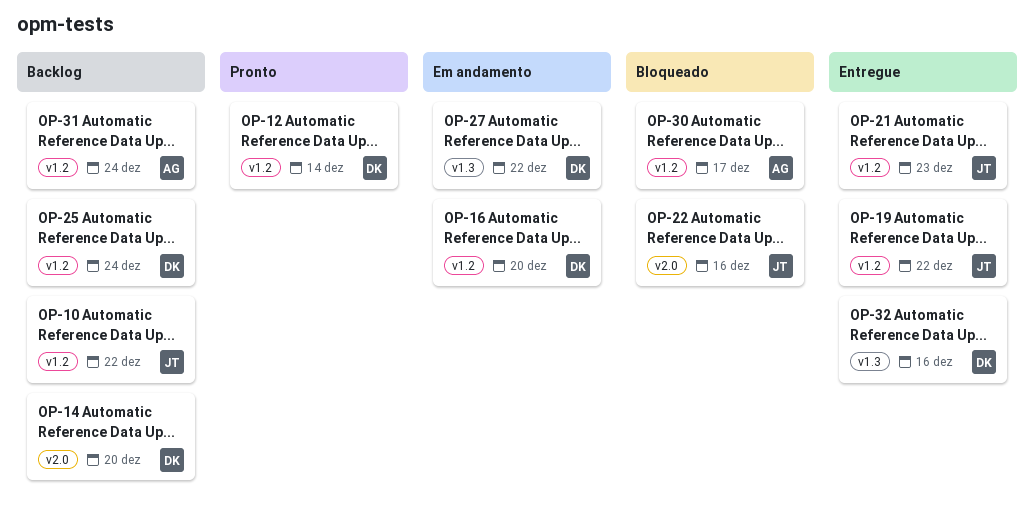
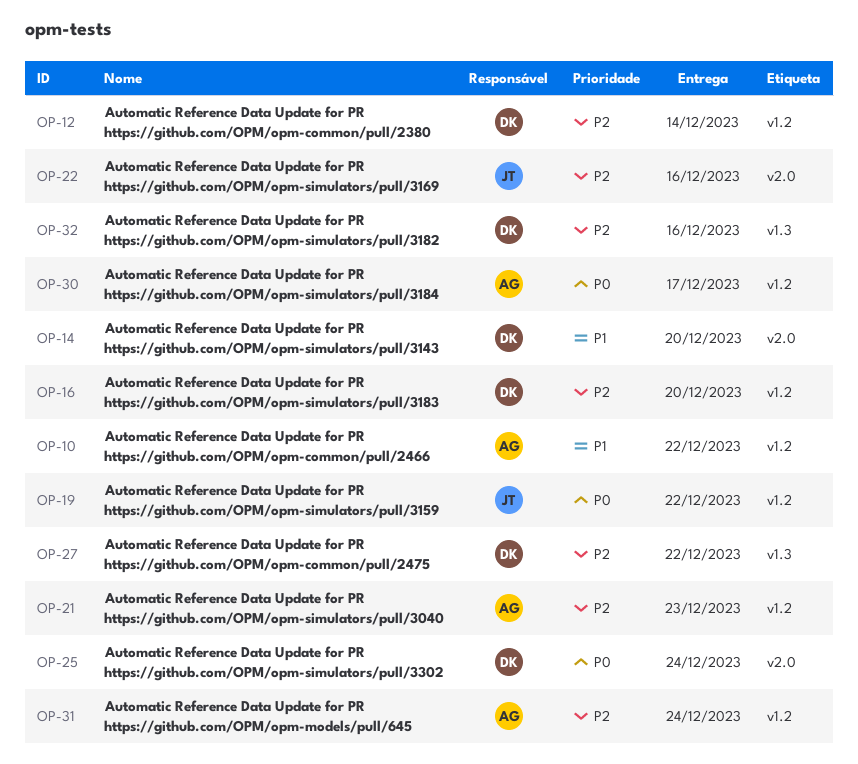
OP-10, owner: JT -> AG
OP-21, owner: JT -> AG
OP-25, label: v1.2 -> v2.0

